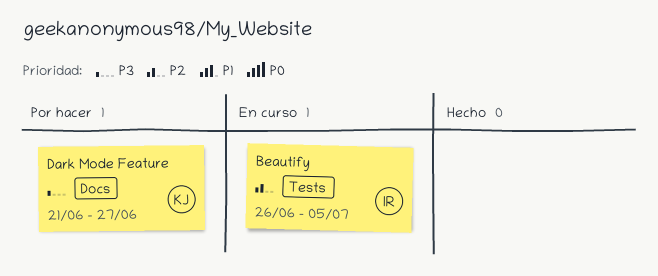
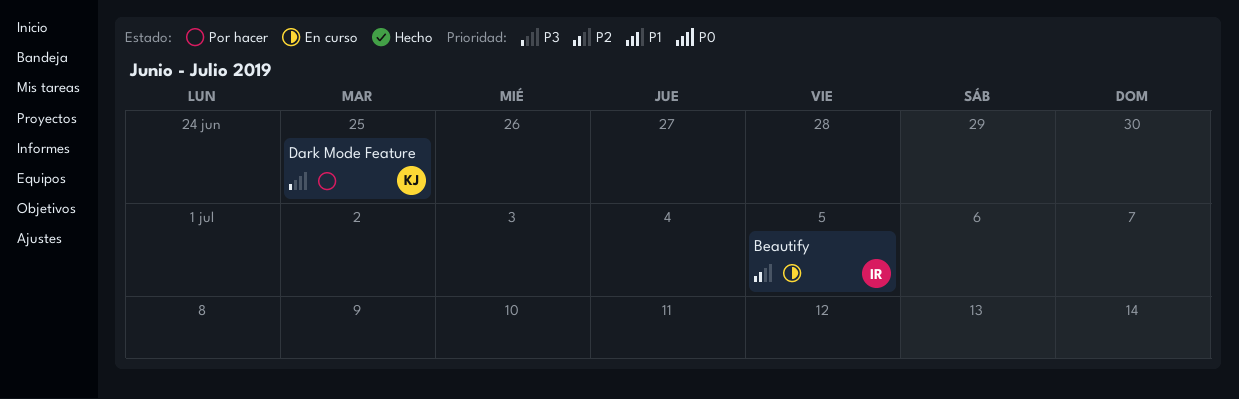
Dark Mode Feature, due: Jun 27 -> Jun 25

